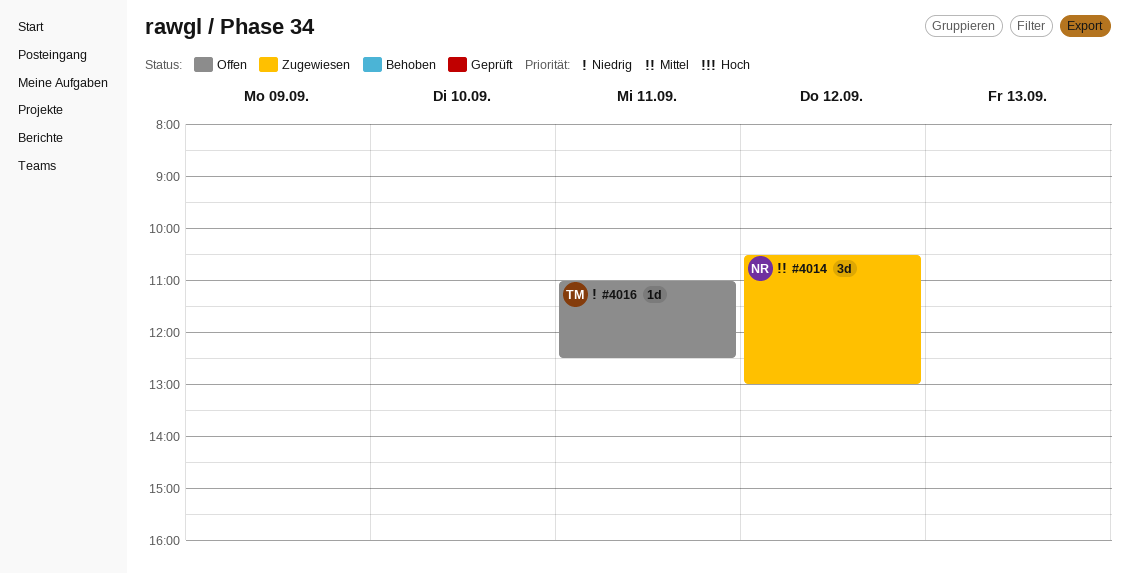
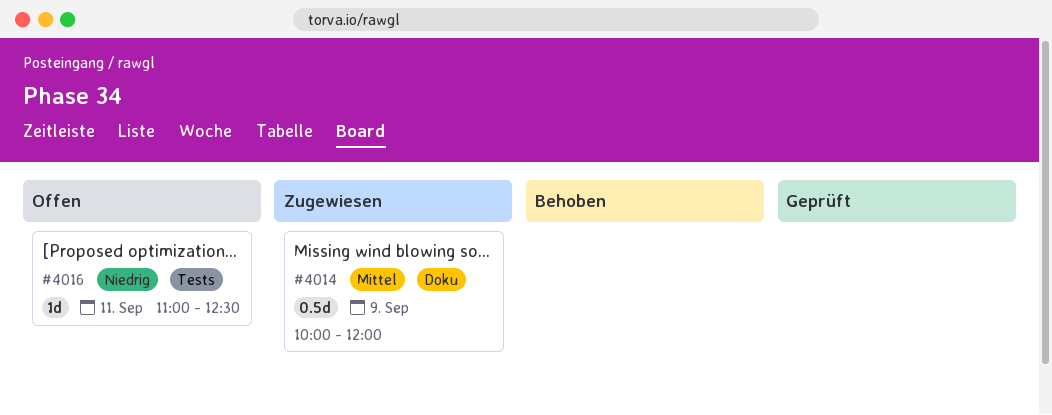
#4014, estimate: 3d -> 0.5d
#4014, day: Sep 12 -> Sep 9
#4014, begins: 10:30 -> 10:00
#4014, ends: 13:00 -> 12:00

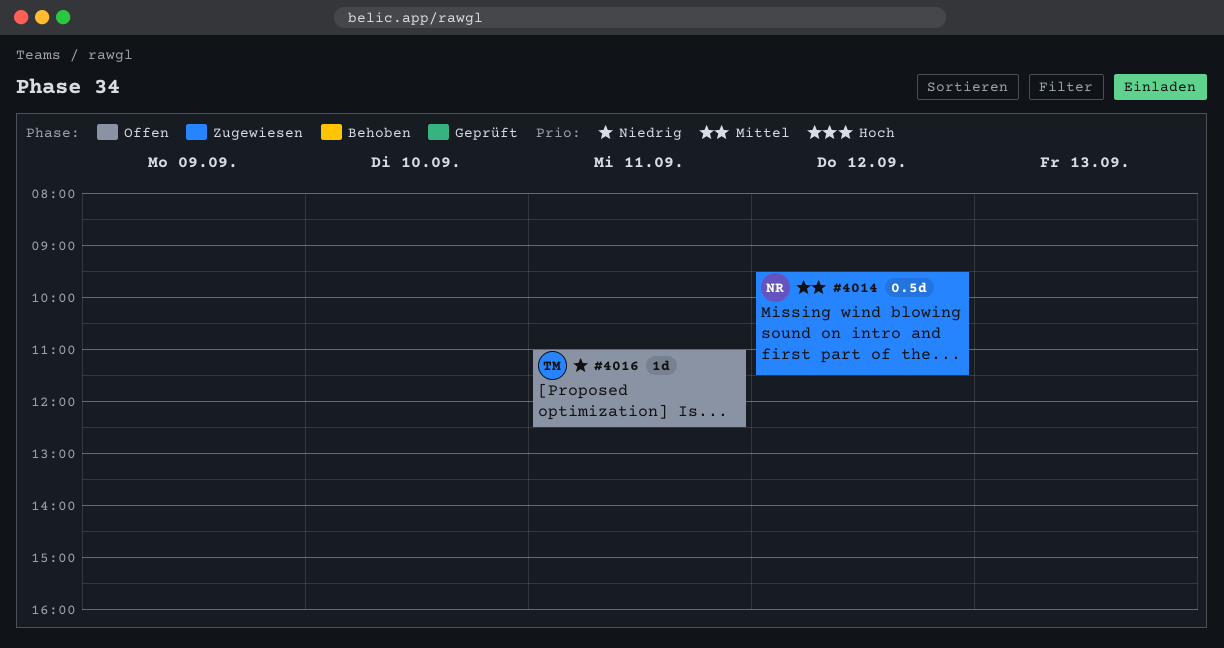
#4014, day: Sep 9 -> Sep 12
#4014, begins: 10:00 -> 09:30
#4014, ends: 12:00 -> 11:30

